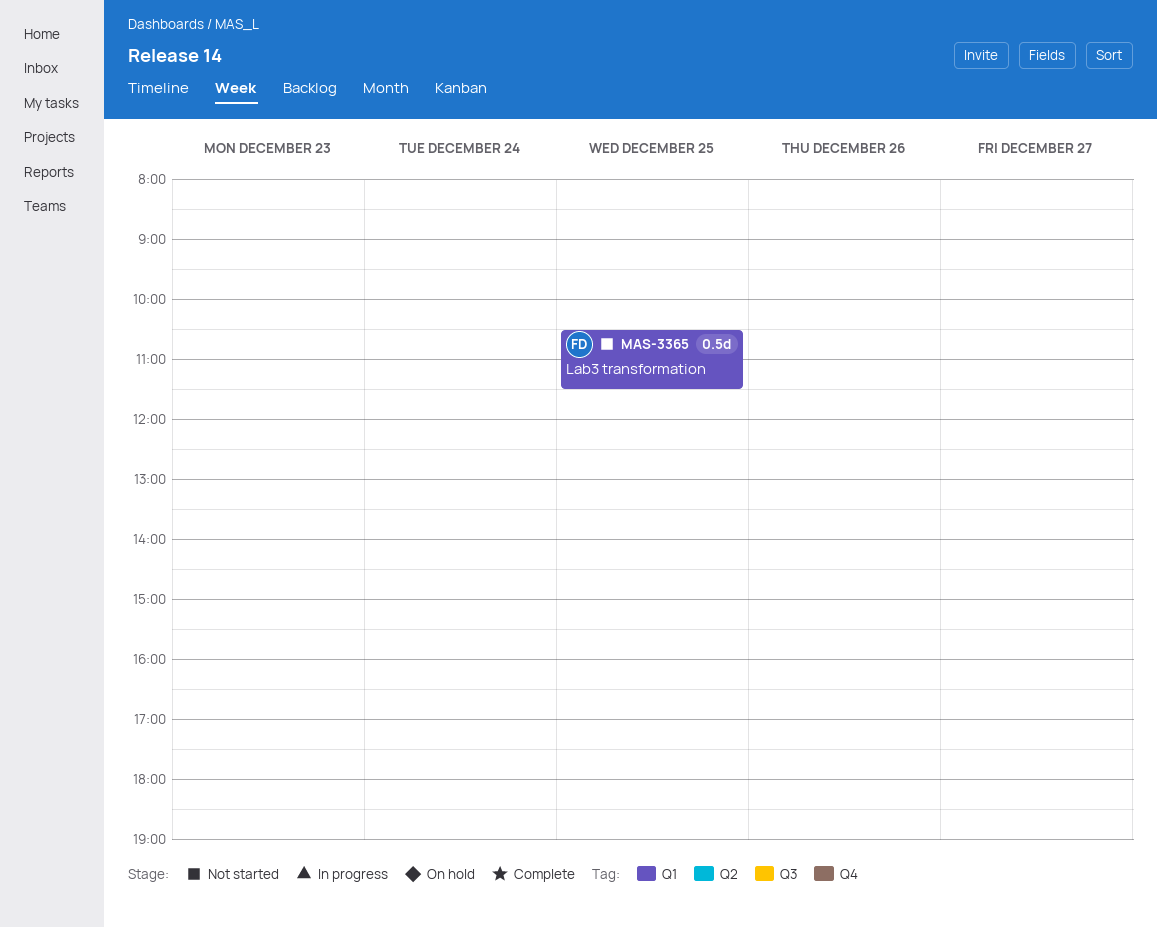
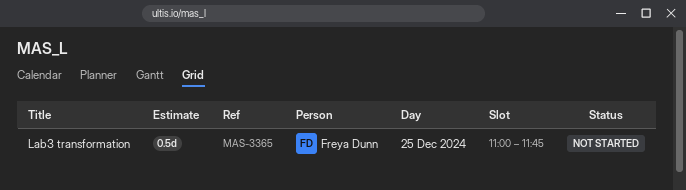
MAS-3365, begins: 10:30 -> 11:00
MAS-3365, ends: 11:30 -> 11:45

